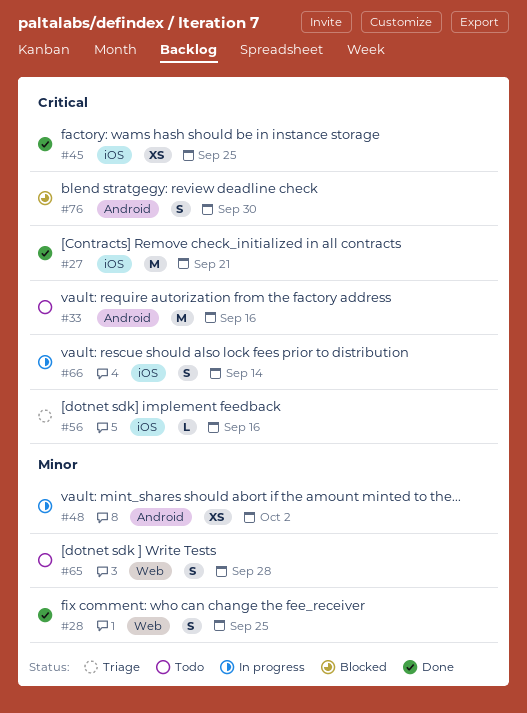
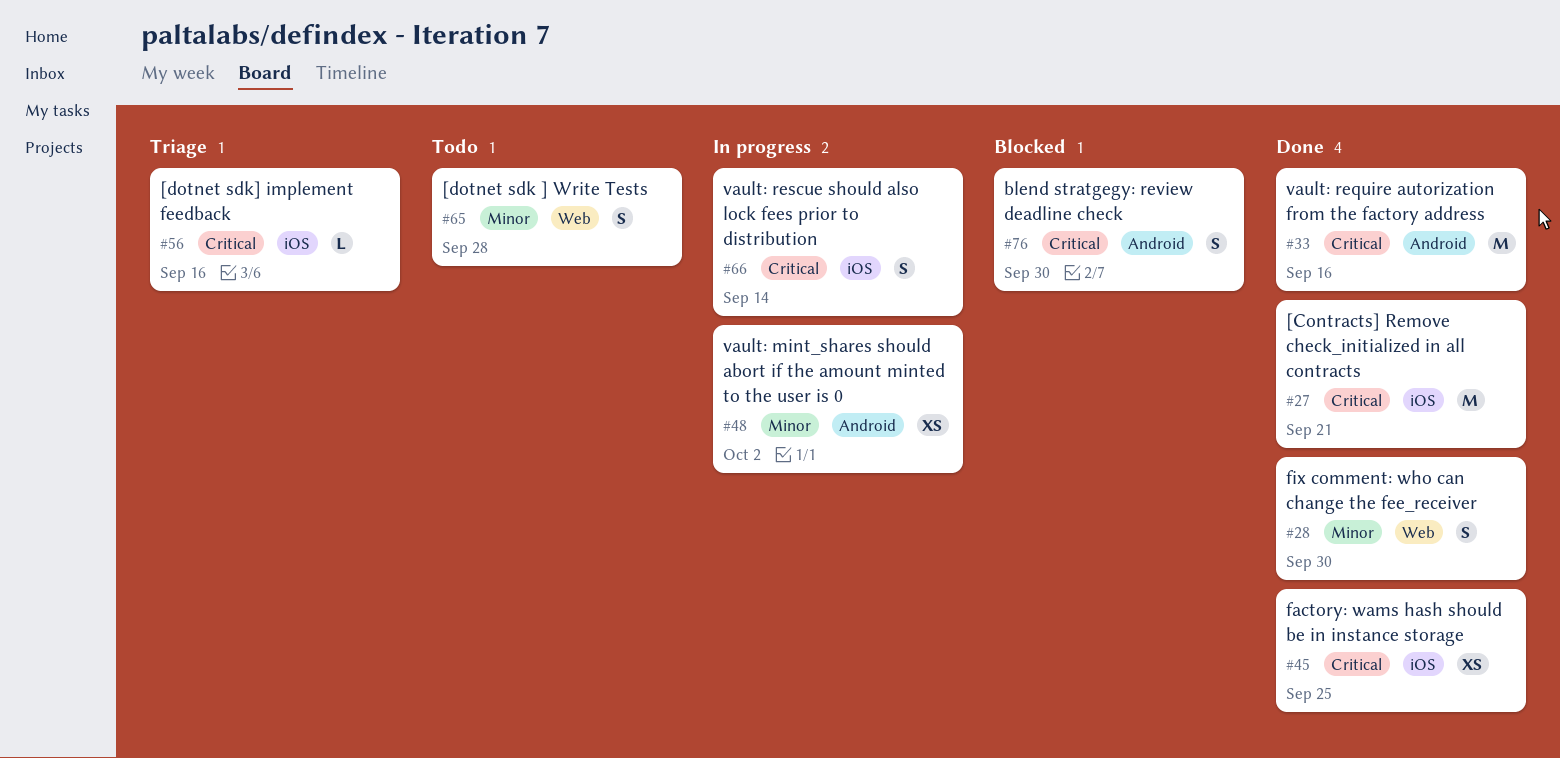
#28, due: Sep 25 -> Sep 30
#33, status: Todo -> Done

